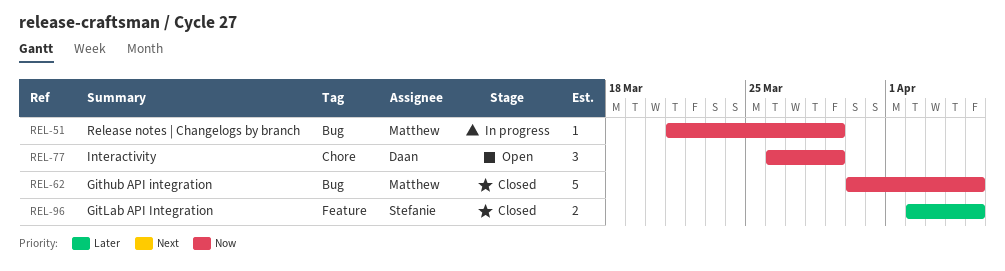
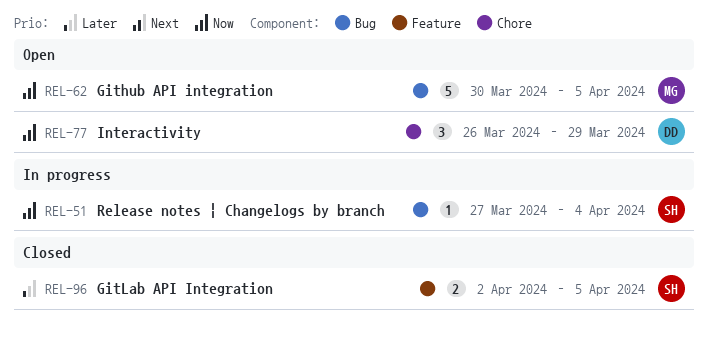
REL-51, owner: Matthew -> Stefanie
REL-51, start: Mar 21 -> Mar 27
REL-51, due: Mar 29 -> Apr 4
REL-62, status: Closed -> Open

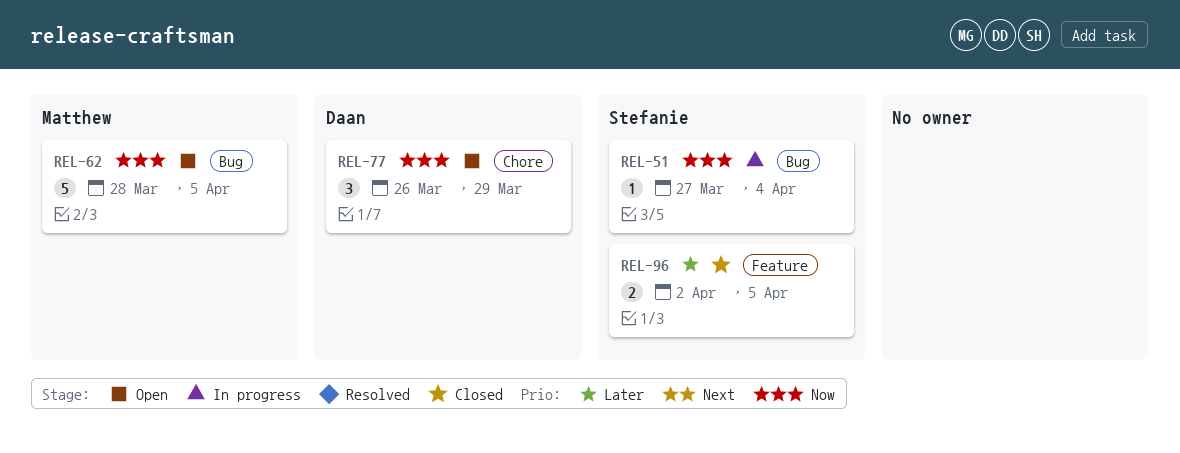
REL-62, start: Mar 30 -> Mar 28

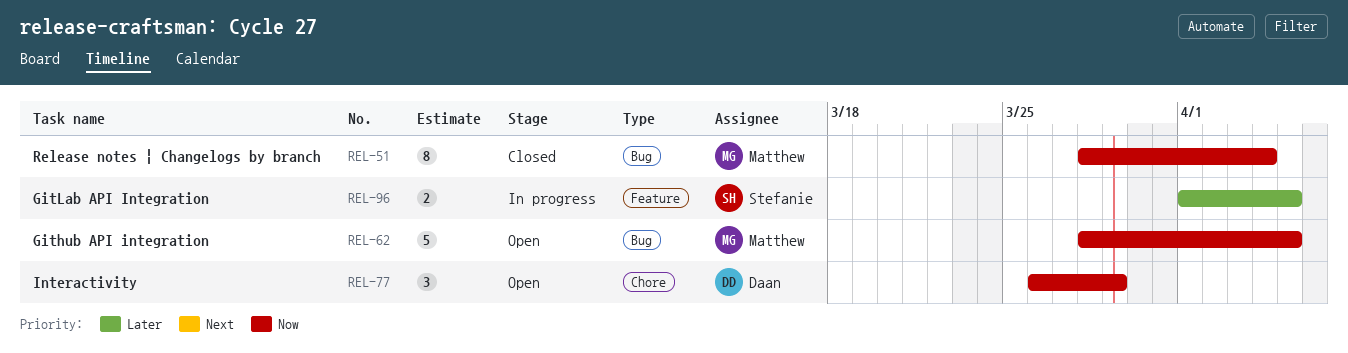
REL-51, status: In progress -> Closed
REL-51, owner: Stefanie -> Matthew
REL-51, estimate: 1 -> 8
REL-51, start: Mar 27 -> Mar 28
REL-96, status: Closed -> In progress
REL-96, start: Apr 2 -> Apr 1

